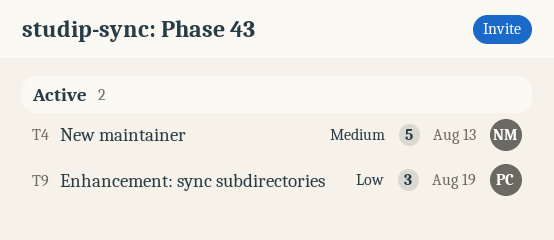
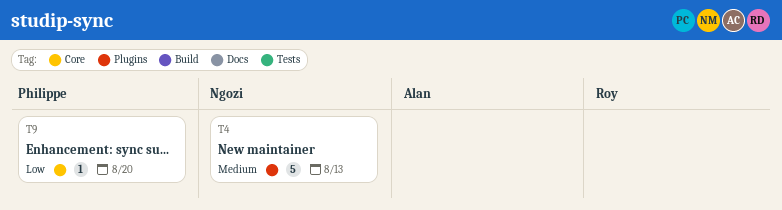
T9, estimate: 3 -> 1
T9, due: Aug 19 -> Aug 20

